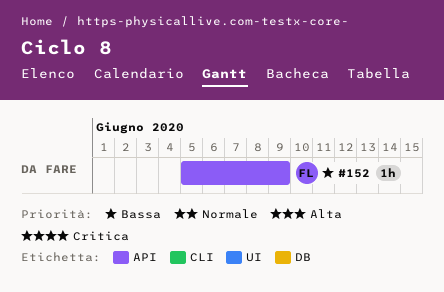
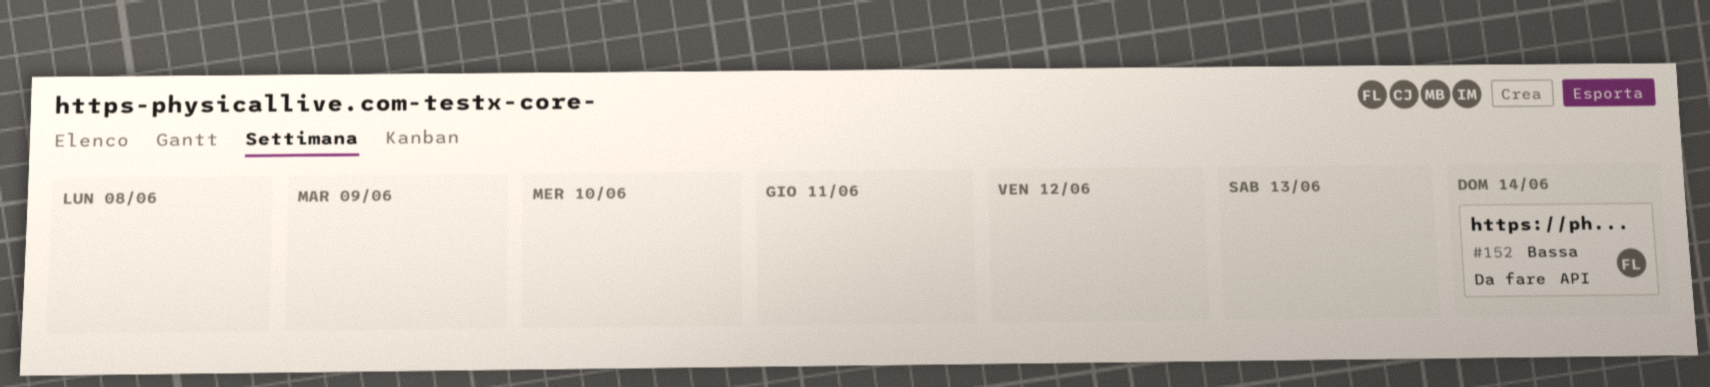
#152, due: Jun 9 -> Jun 14

